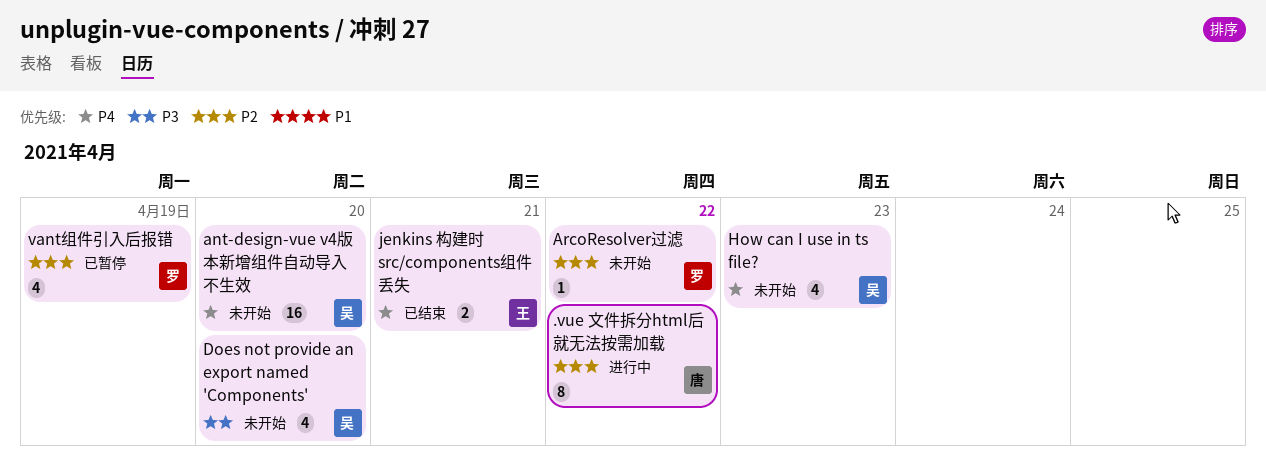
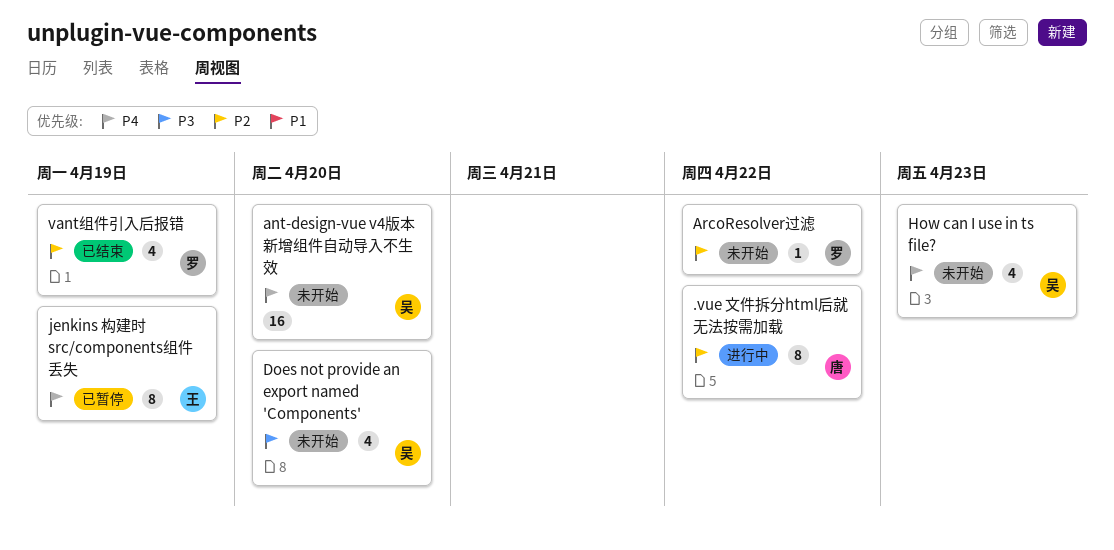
jenkins 构建时 src/components组件丢失, status: 已结束 -> 已暂停
jenkins 构建时 src/components组件丢失, estimate: 2 -> 8
jenkins 构建时 src/components组件丢失, due: Apr 21 -> Apr 19
vant组件引入后报错, status: 已暂停 -> 已结束

